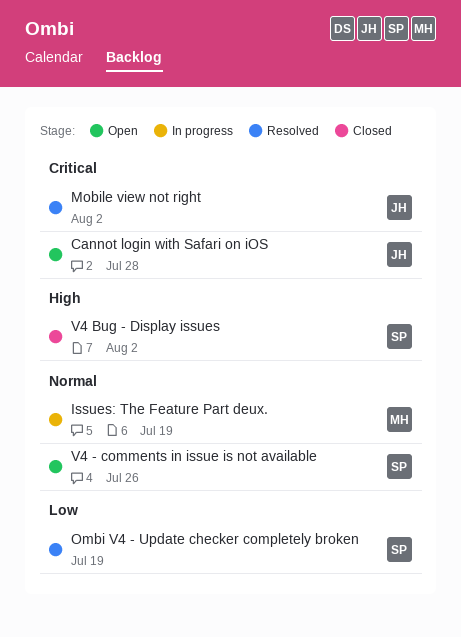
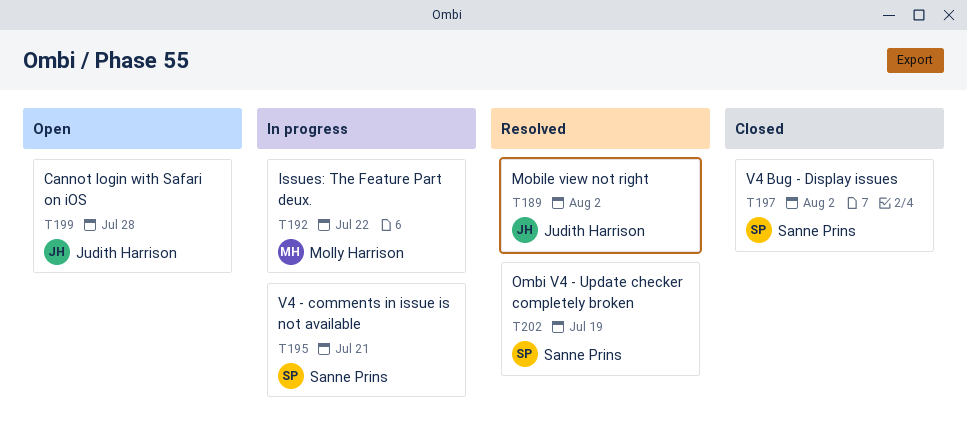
Issues: The Feature Part deux., due: Jul 19 -> Jul 22
V4 - comments in issue is not available, status: Open -> In progress
V4 - comments in issue is not available, due: Jul 26 -> Jul 21

